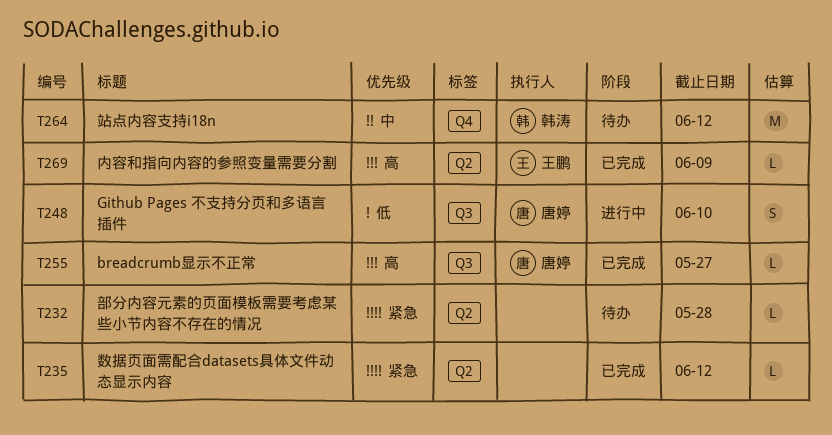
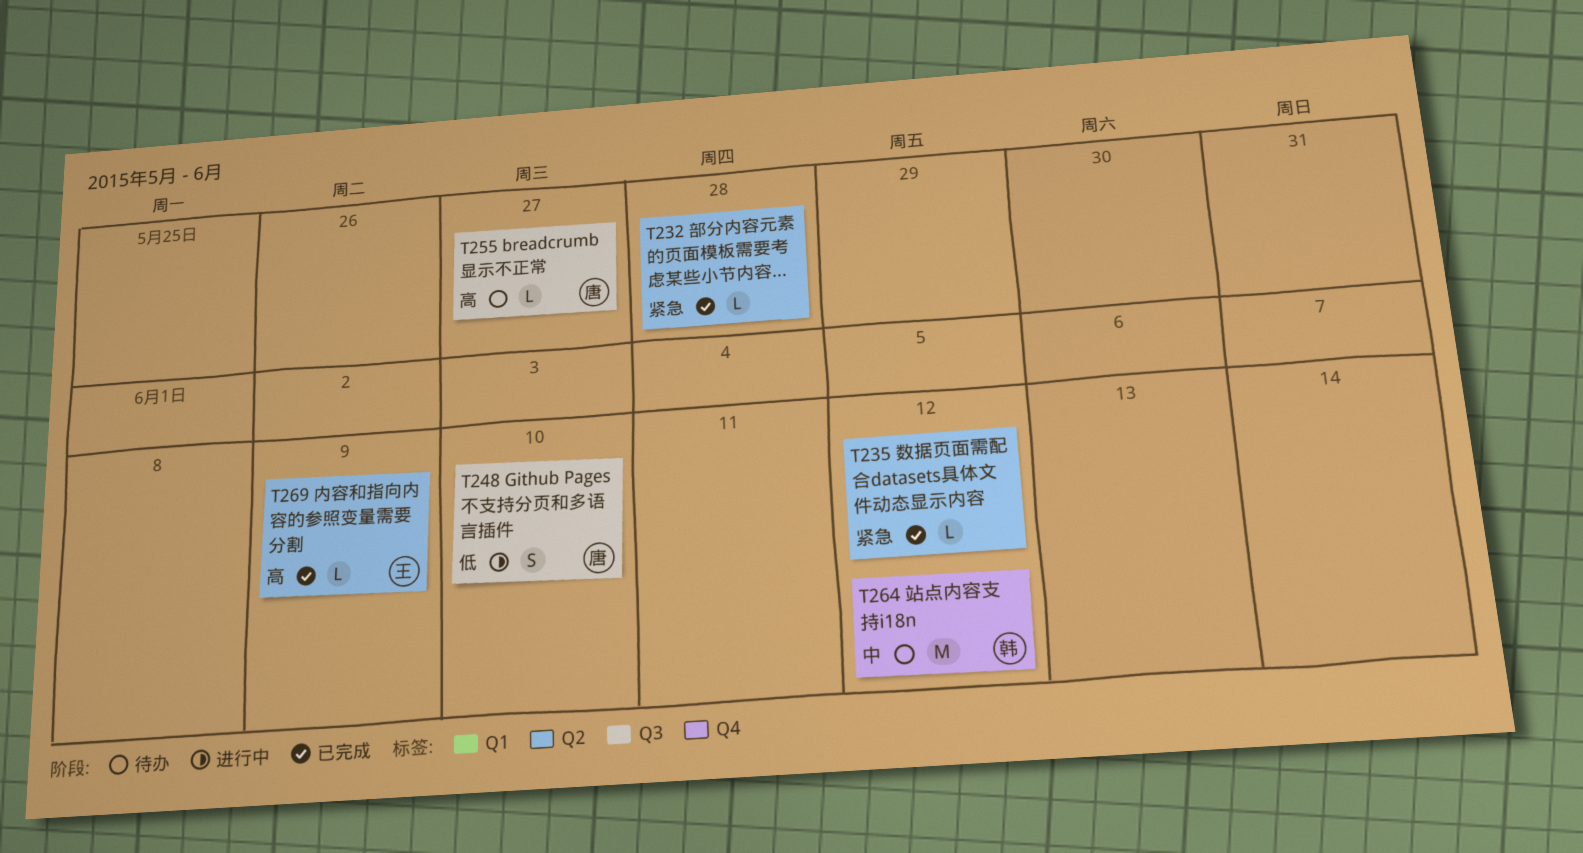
T232, status: 待办 -> 已完成
T255, status: 已完成 -> 待办

